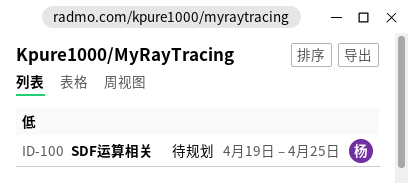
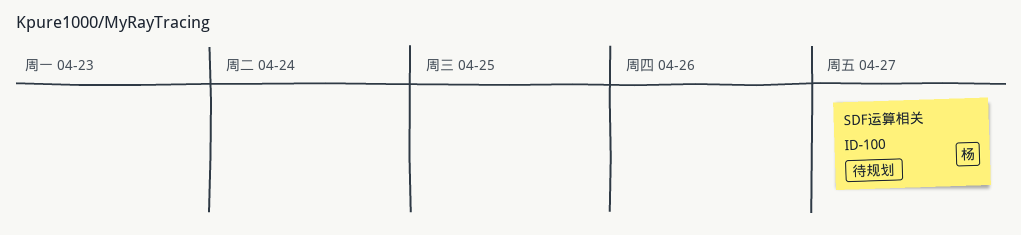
ID-100, due: Apr 25 -> Apr 27

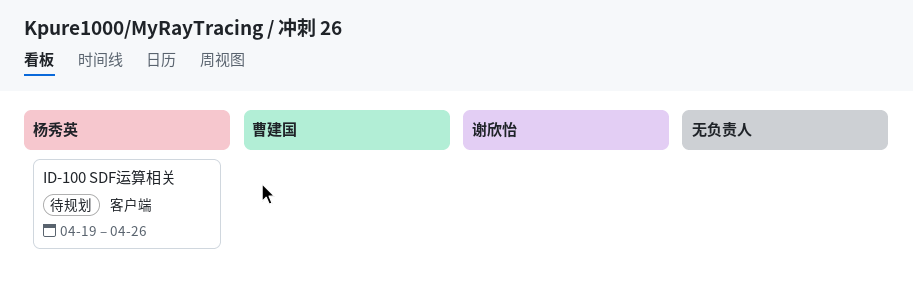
ID-100, due: Apr 27 -> Apr 26

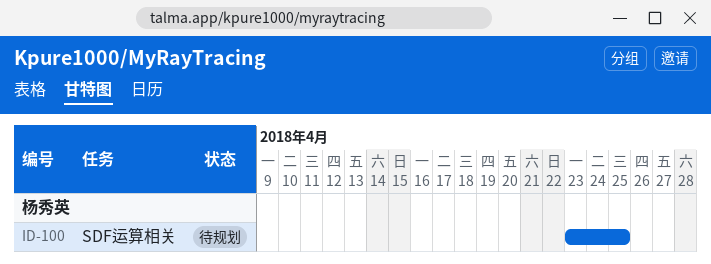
ID-100, start: Apr 19 -> Apr 23
ID-100, due: Apr 26 -> Apr 25

